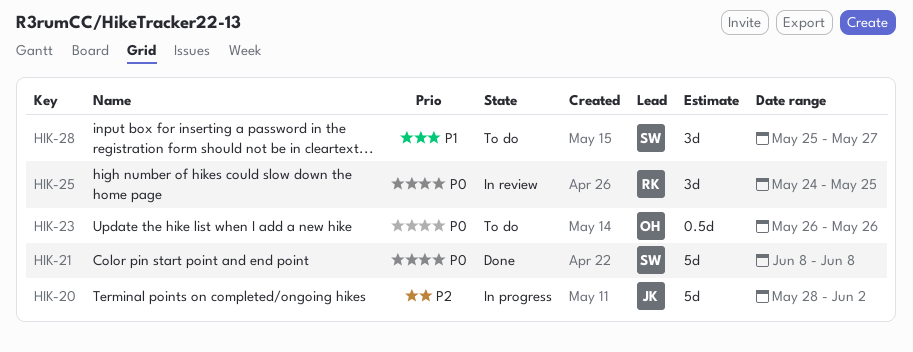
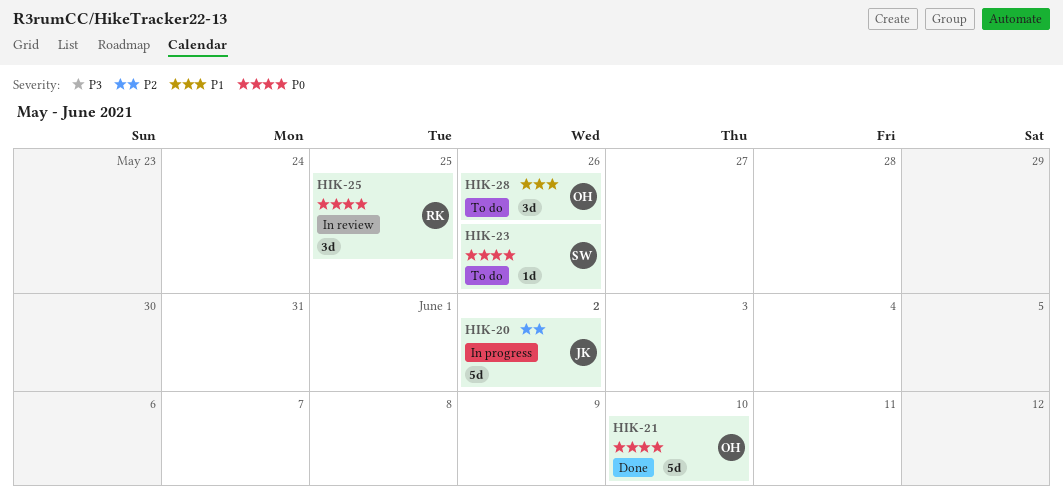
HIK-21, owner: SW -> OH
HIK-21, due: Jun 8 -> Jun 10
HIK-23, owner: OH -> SW
HIK-23, estimate: 0.5d -> 1d
HIK-28, owner: SW -> OH
HIK-28, due: May 27 -> May 26

